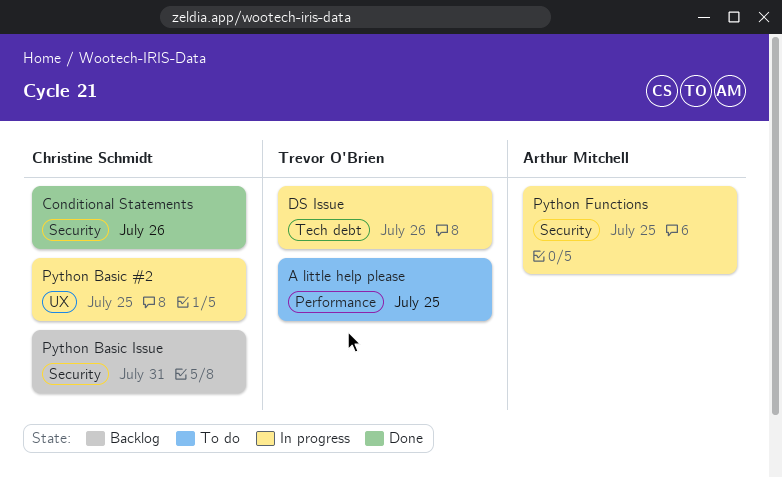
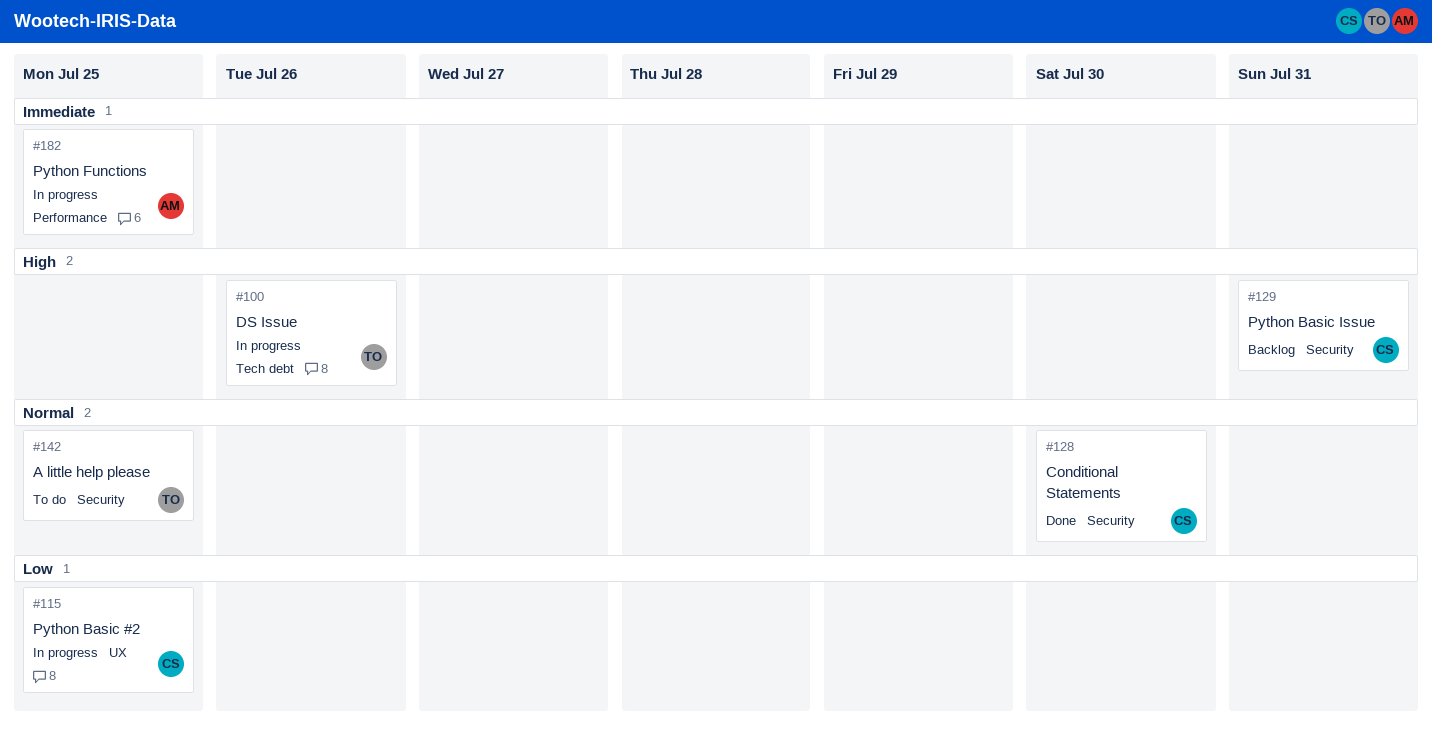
A little help please, label: Performance -> Security
Conditional Statements, due: Jul 26 -> Jul 30
Python Functions, label: Security -> Performance

